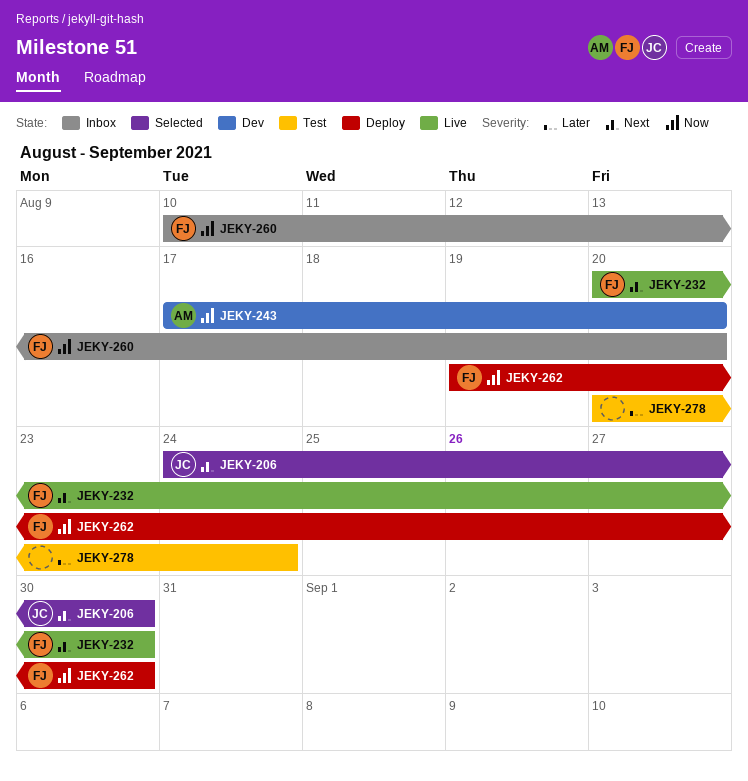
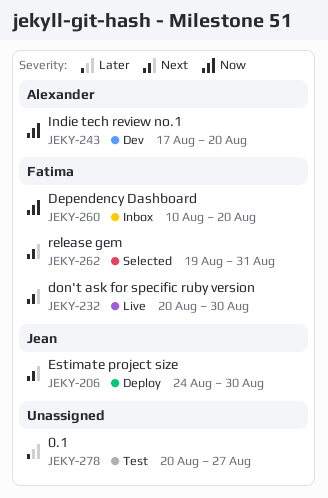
JEKY-206, status: Selected -> Deploy
JEKY-262, status: Deploy -> Selected
JEKY-262, priority: Now -> Next
JEKY-262, due: Aug 30 -> Aug 31
JEKY-278, due: Aug 24 -> Aug 27

